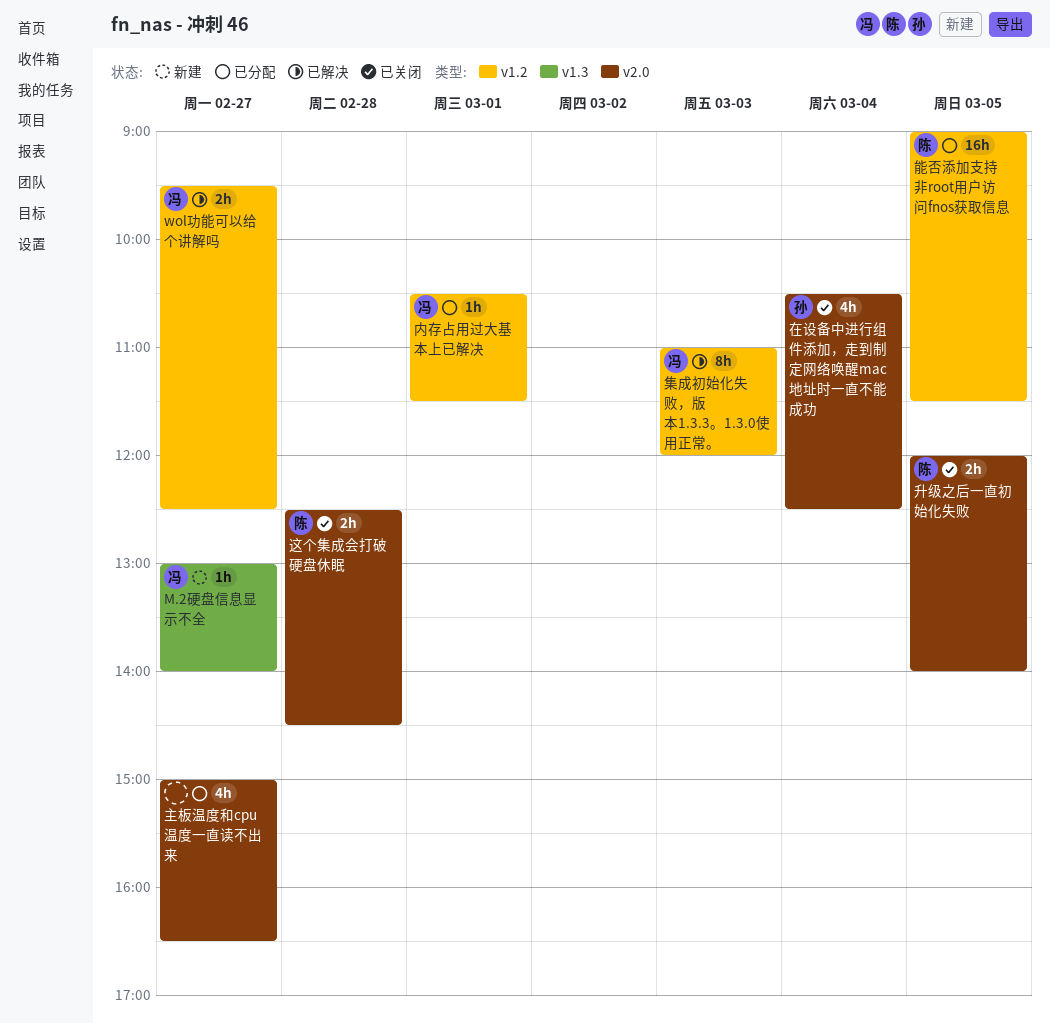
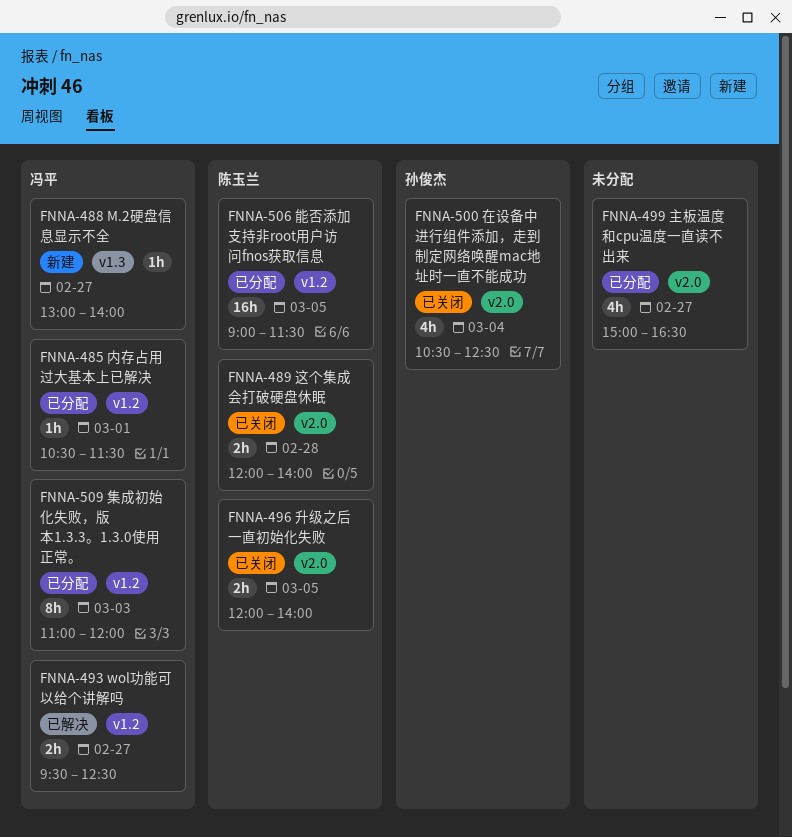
这个集成会打破硬盘休眠, begins: 12:30 -> 12:00
这个集成会打破硬盘休眠, ends: 14:30 -> 14:00
集成初始化失败，版本1.3.3。1.3.0使用正常。, status: 已解决 -> 已分配

